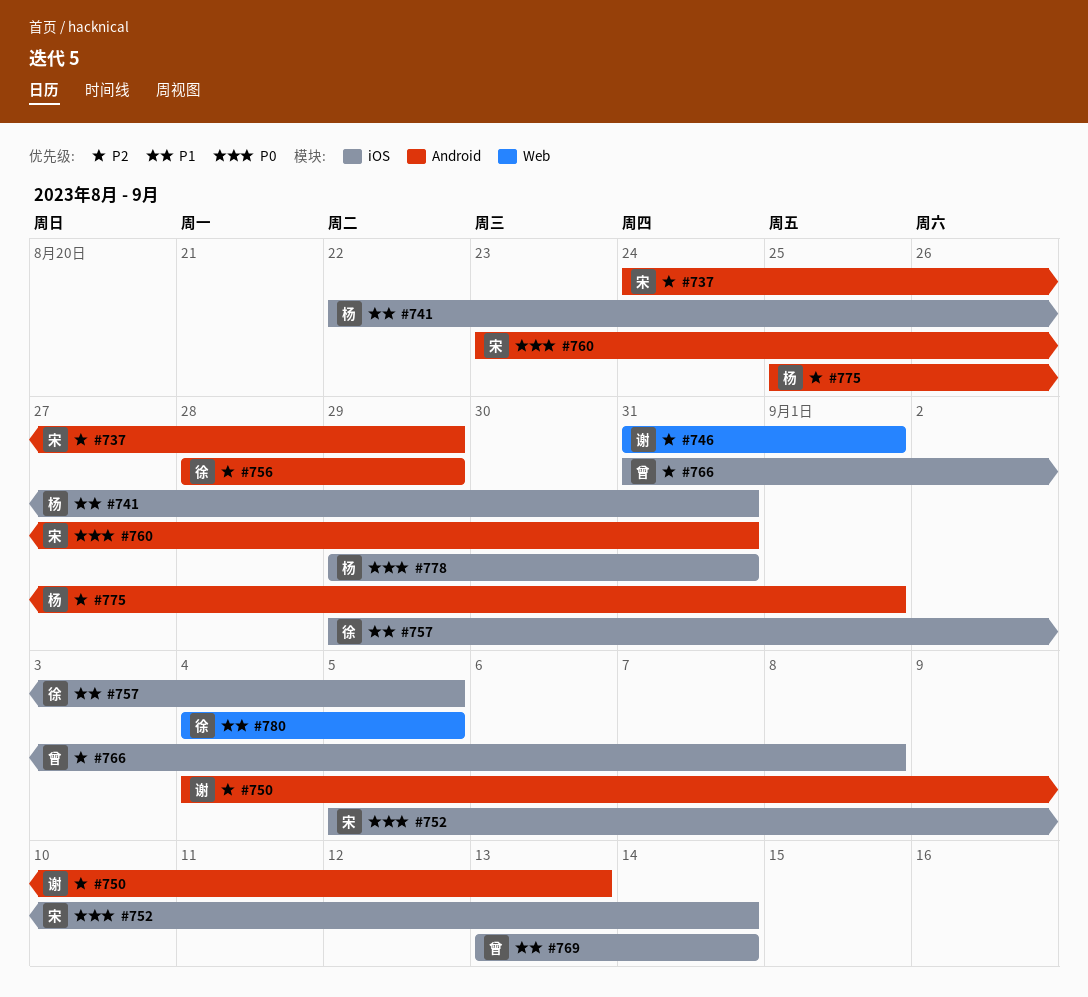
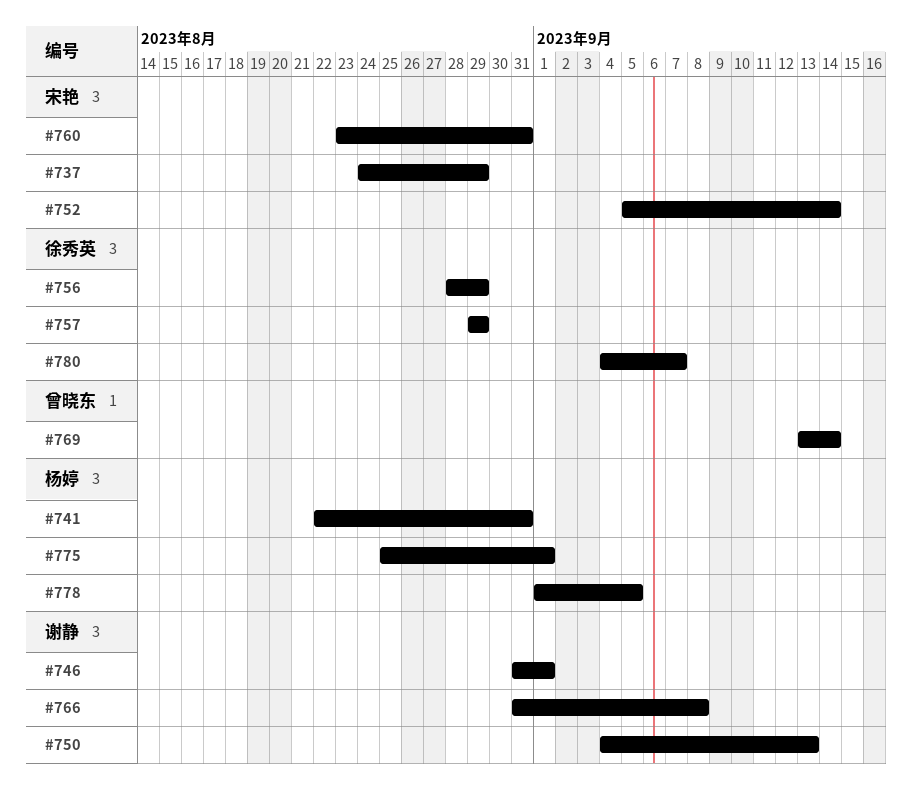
#757, due: Sep 5 -> Aug 29
#766, owner: 曾晓东 -> 谢静
#778, start: Aug 29 -> Sep 1
#778, due: Aug 31 -> Sep 5
#780, due: Sep 5 -> Sep 7

